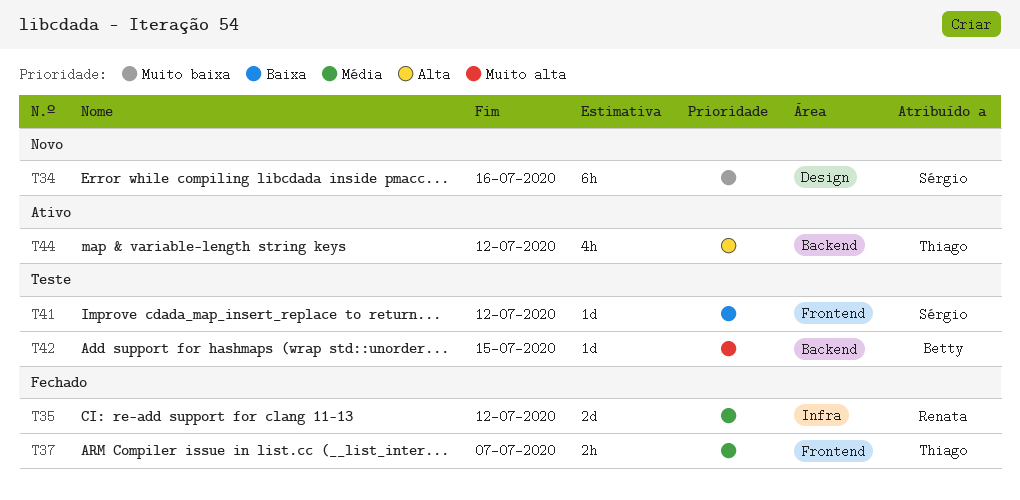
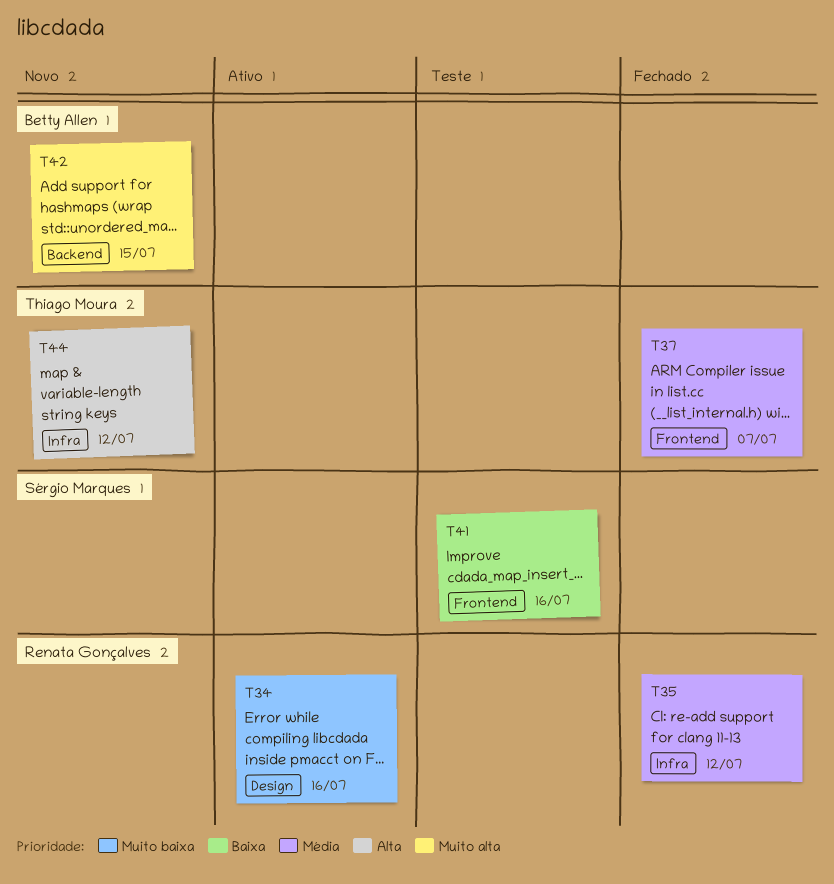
T34, status: Novo -> Ativo
T34, owner: Sérgio Marques -> Renata Gonçalves
T41, due: Jul 12 -> Jul 16
T42, status: Teste -> Novo
T44, status: Ativo -> Novo
T44, label: Backend -> Infra

